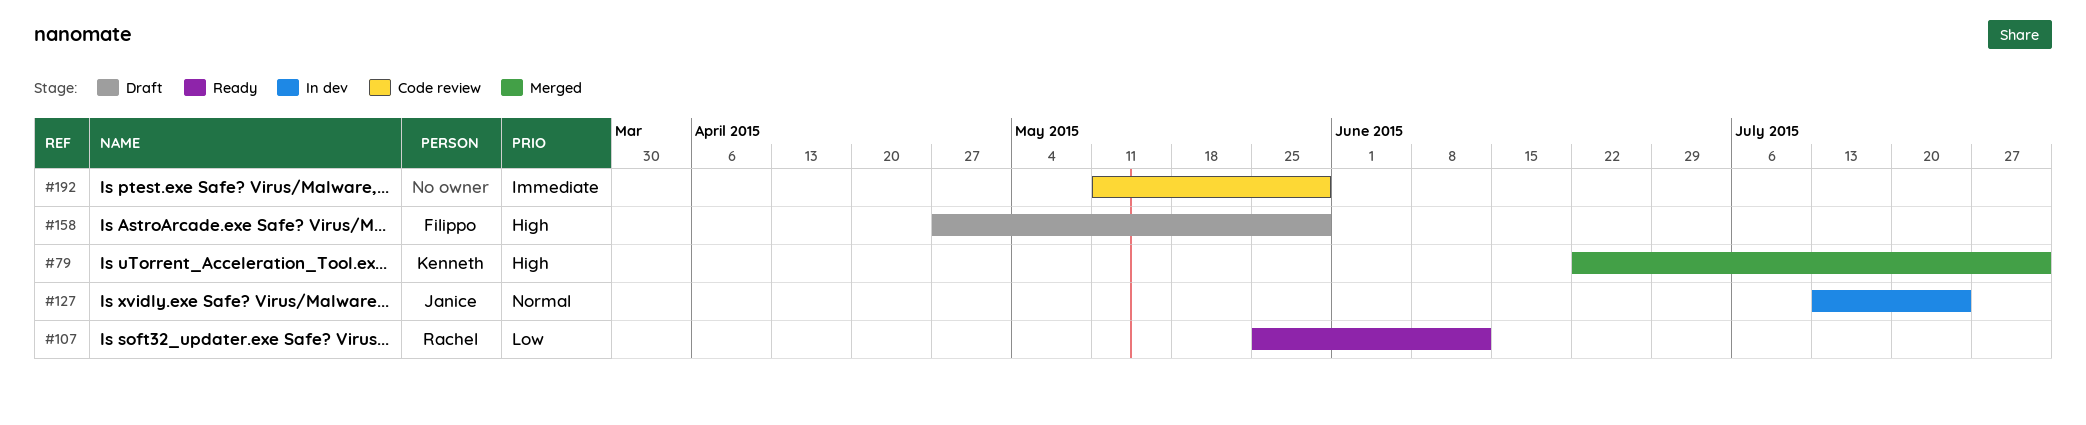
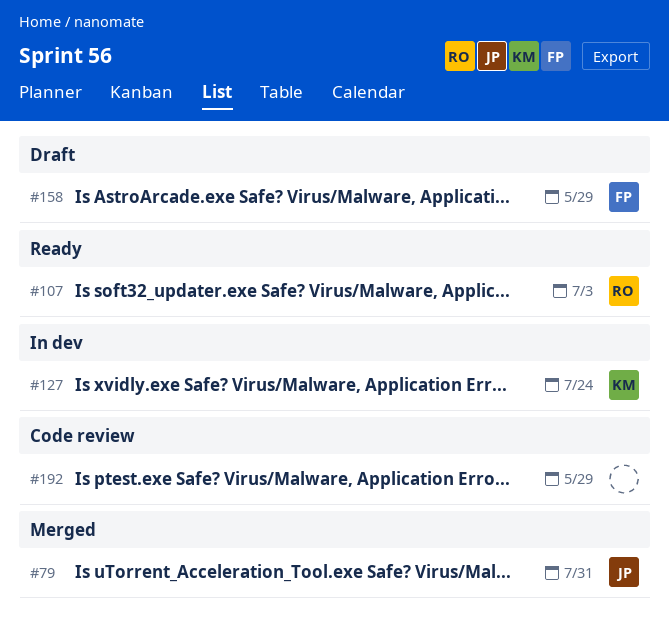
#79, owner: Kenneth -> Janice
#107, due: Jun 12 -> Jul 3
#127, owner: Janice -> Kenneth

